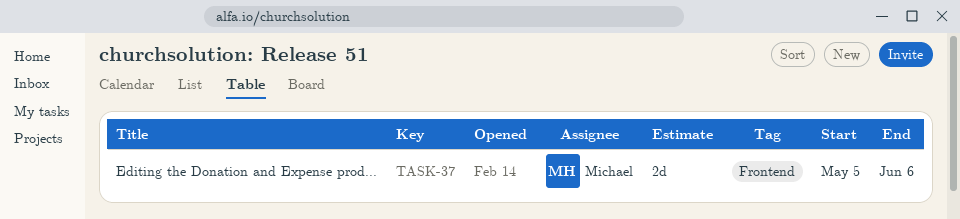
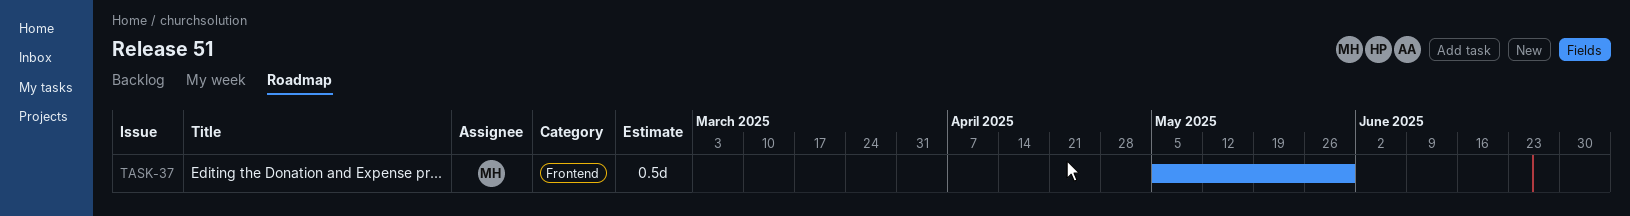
TASK-37, estimate: 2d -> 0.5d
TASK-37, due: Jun 6 -> May 30

